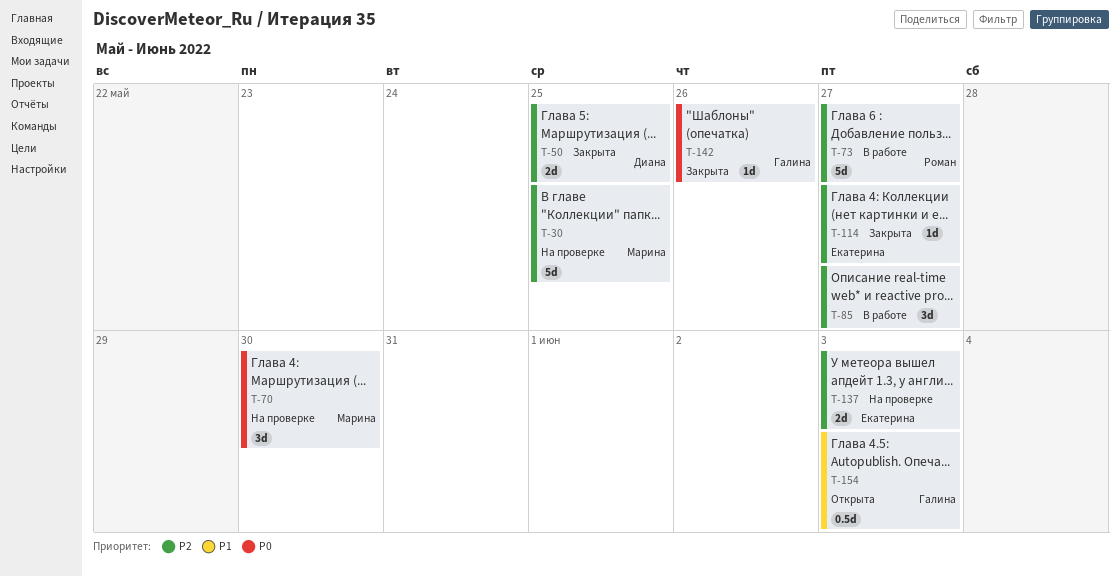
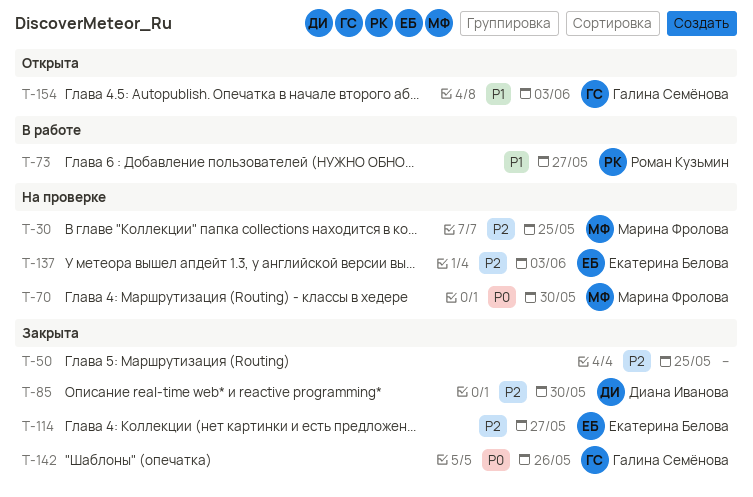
T-50, owner: Диана Иванова -> none
T-73, priority: P2 -> P1
T-85, status: В работе -> Закрыта
T-85, owner: none -> Диана Иванова
T-85, due: May 27 -> May 30

